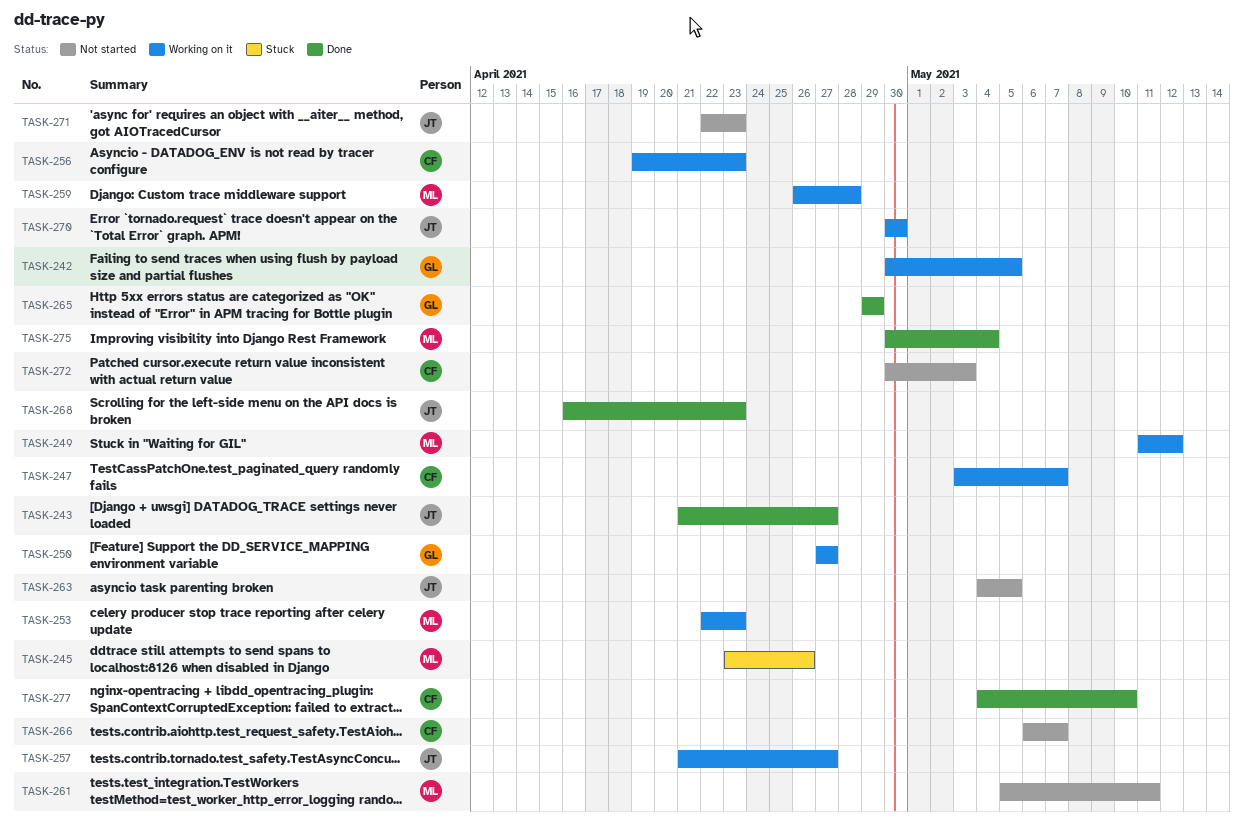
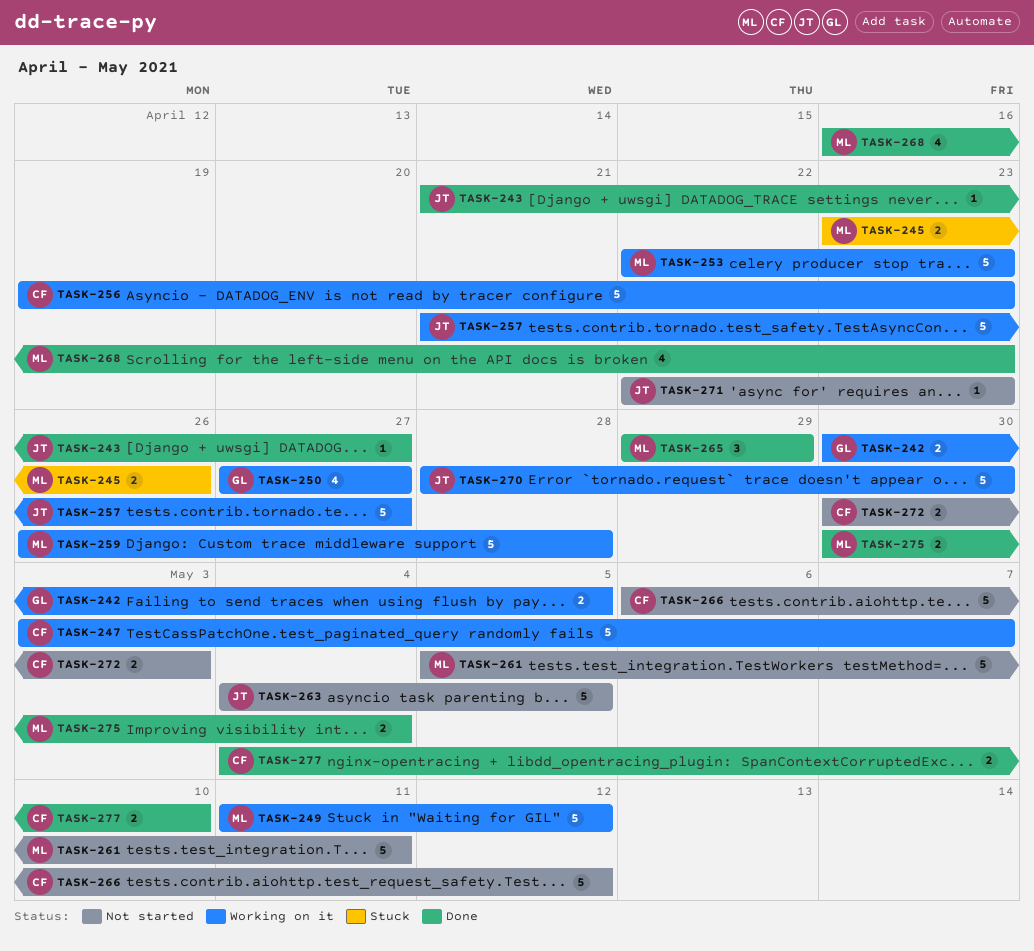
TASK-265, owner: GL -> ML
TASK-266, due: May 7 -> May 12
TASK-268, owner: JT -> ML
TASK-270, start: Apr 30 -> Apr 28

